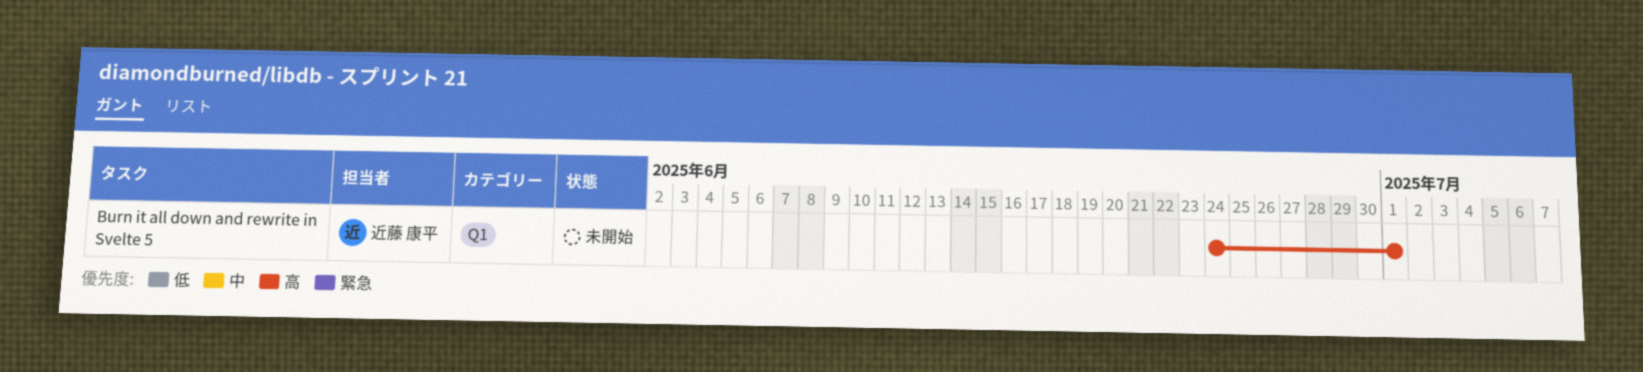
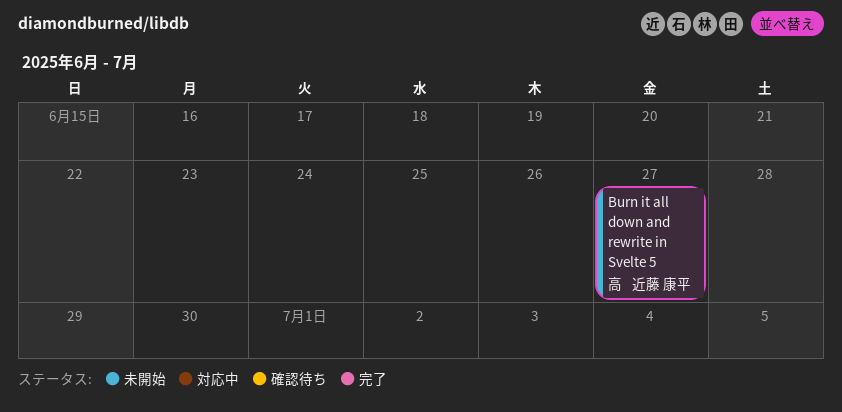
Burn it all down and rewrite in Svelte 5, due: Jul 1 -> Jun 27

